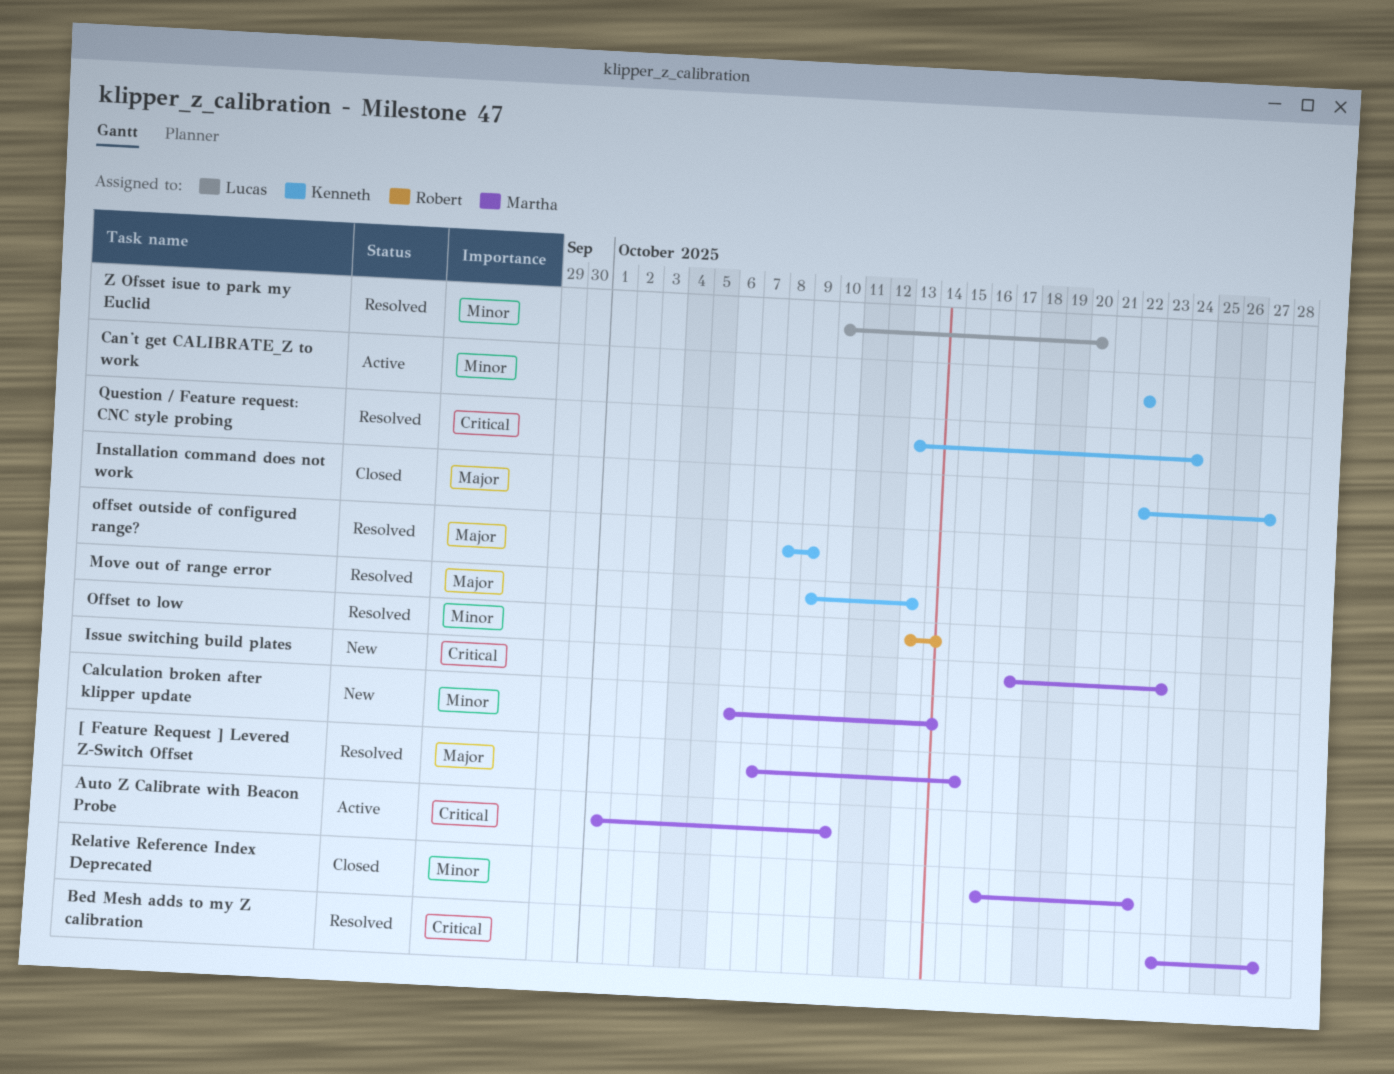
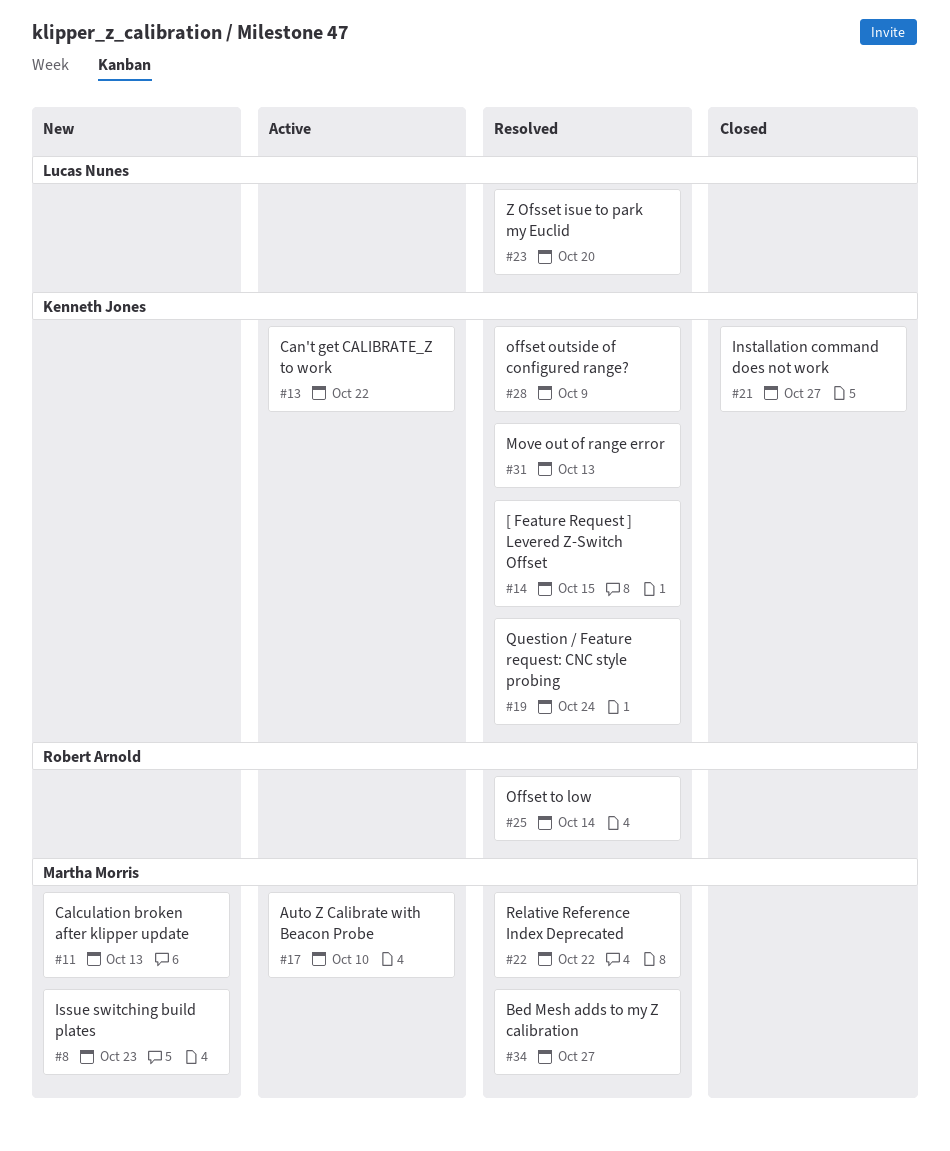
[ Feature Request ] Levered Z-Switch Offset, owner: Martha Morris -> Kenneth Jones
Calculation broken after klipper update, due: Oct 14 -> Oct 13
Relative Reference Index Deprecated, status: Closed -> Resolved

